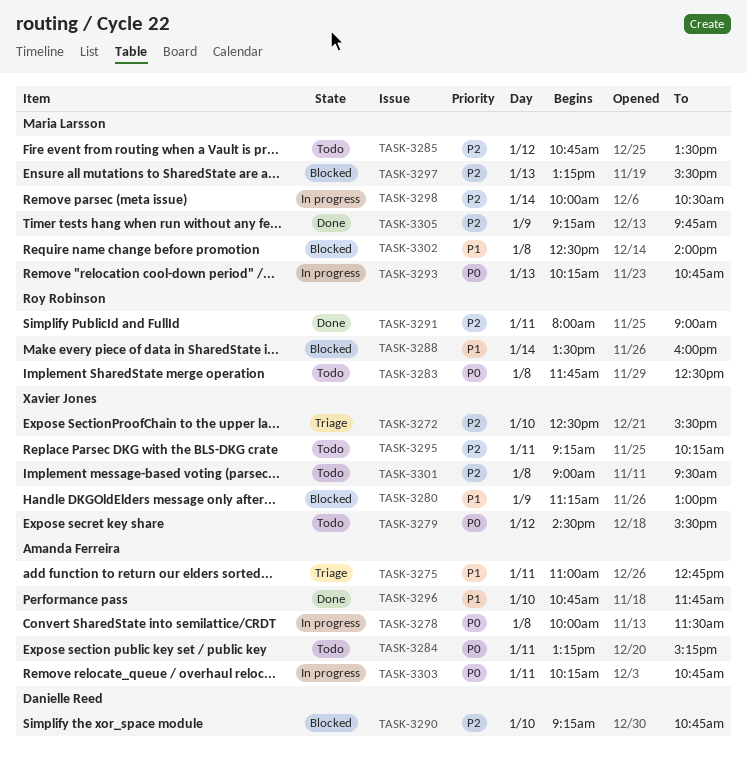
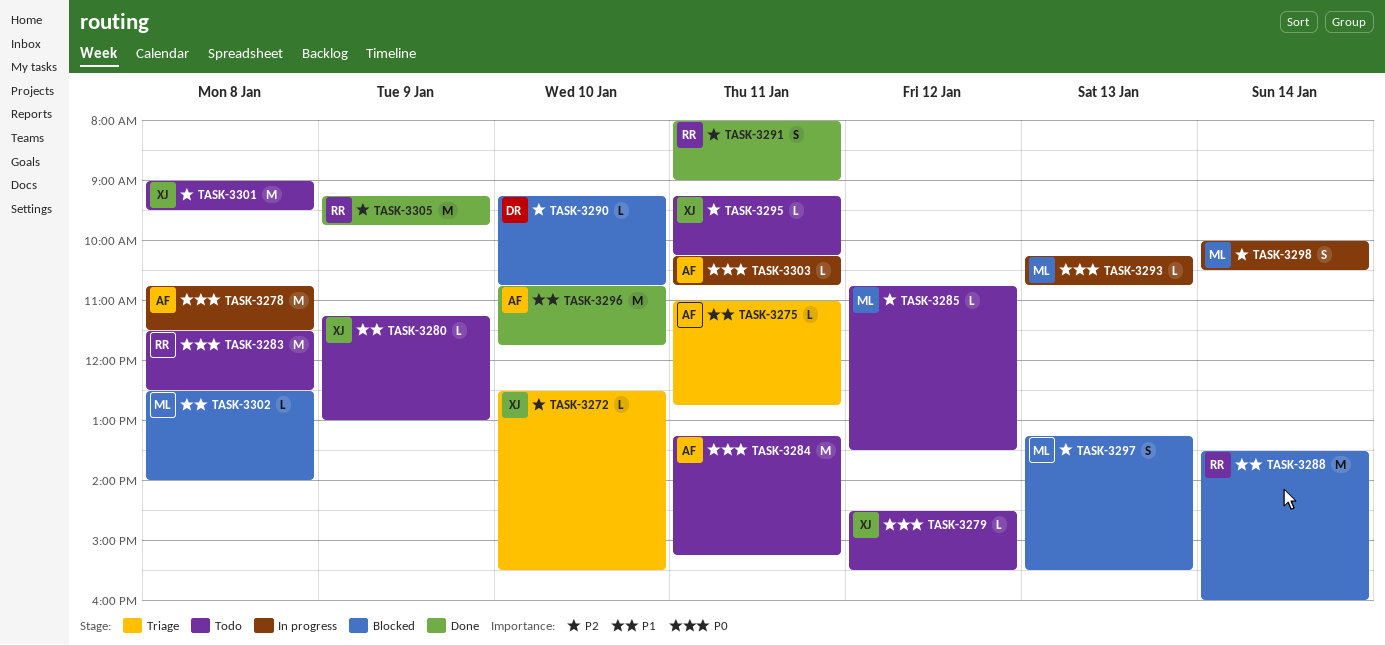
TASK-3278, begins: 10:00 -> 10:45
TASK-3280, status: Blocked -> Todo
TASK-3283, begins: 11:45 -> 11:30
TASK-3305, owner: Maria Larsson -> Roy Robinson

